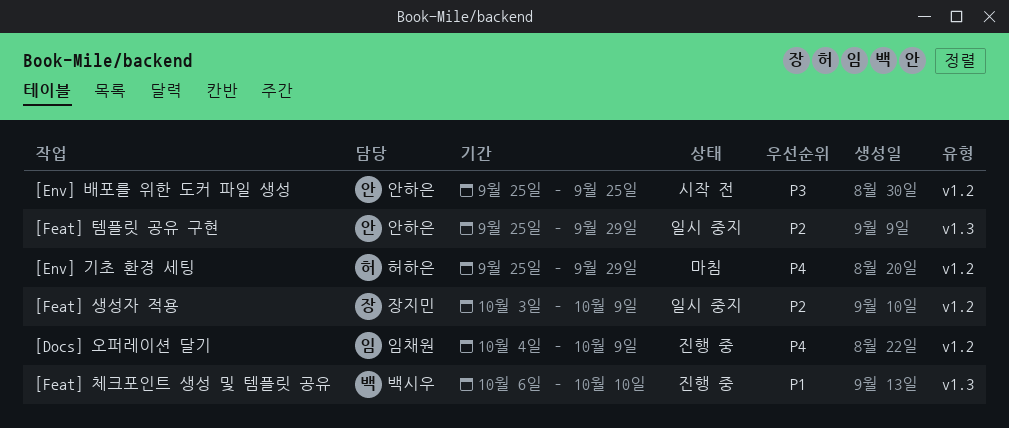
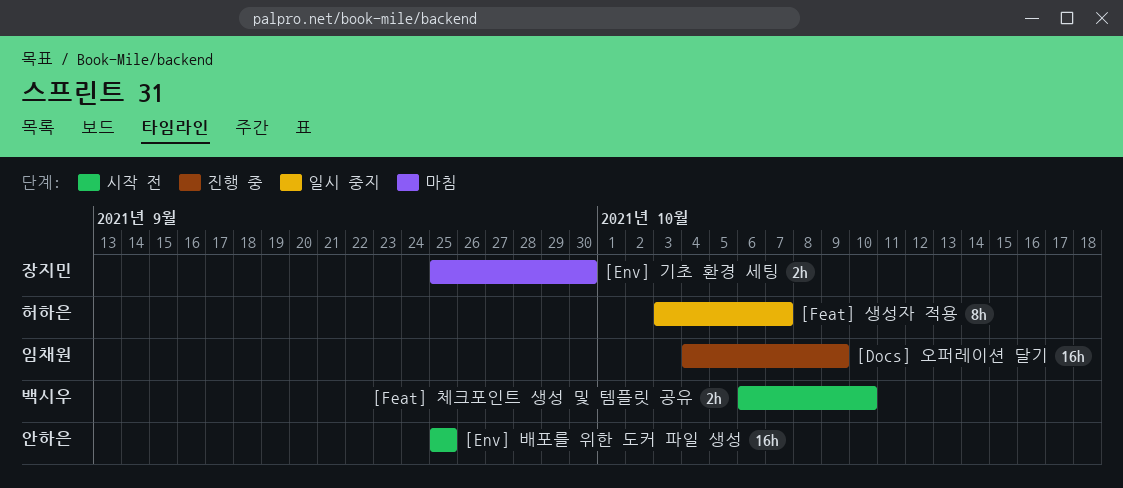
[Env] 기초 환경 세팅, owner: 허하은 -> 장지민
[Env] 기초 환경 세팅, due: Sep 29 -> Sep 30
[Feat] 생성자 적용, owner: 장지민 -> 허하은
[Feat] 생성자 적용, due: Oct 9 -> Oct 7
[Feat] 체크포인트 생성 및 템플릿 공유, status: 진행 중 -> 시작 전
[Feat] 템플릿 공유 구현: present -> none

